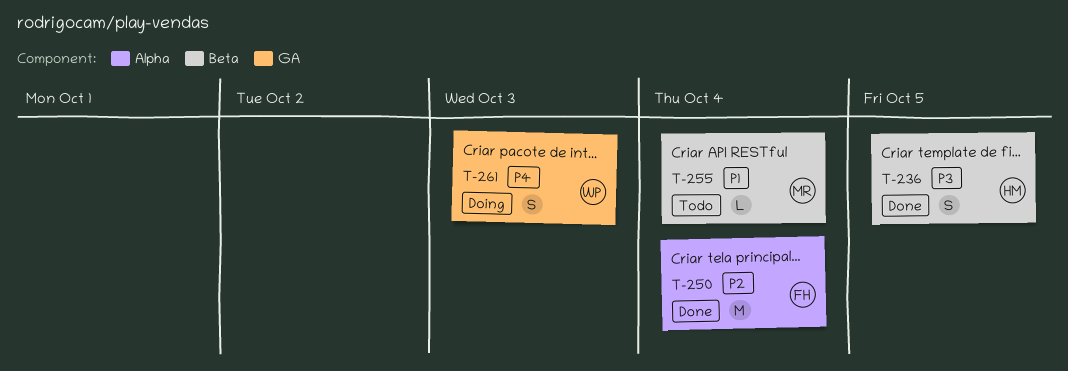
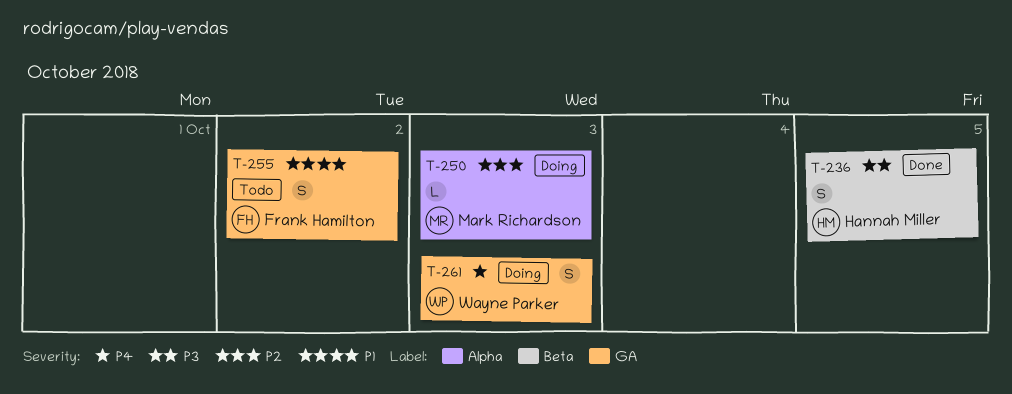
T-250, status: Done -> Doing
T-250, owner: Frank Hamilton -> Mark Richardson
T-250, estimate: M -> L
T-250, due: Oct 4 -> Oct 3
T-255, owner: Mark Richardson -> Frank Hamilton
T-255, label: Beta -> GA
T-255, estimate: L -> S
T-255, due: Oct 4 -> Oct 2

